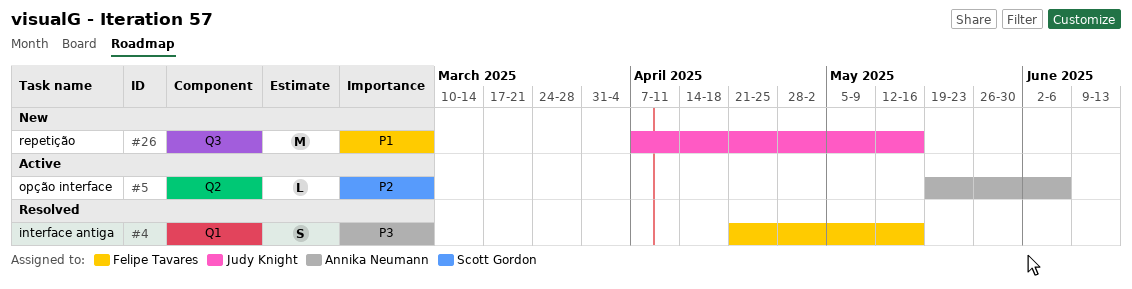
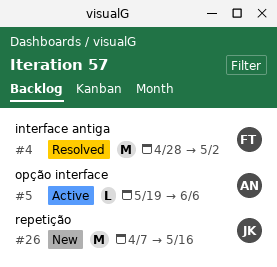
#4, estimate: S -> M
#4, start: Apr 21 -> Apr 28
#4, due: May 16 -> May 2

